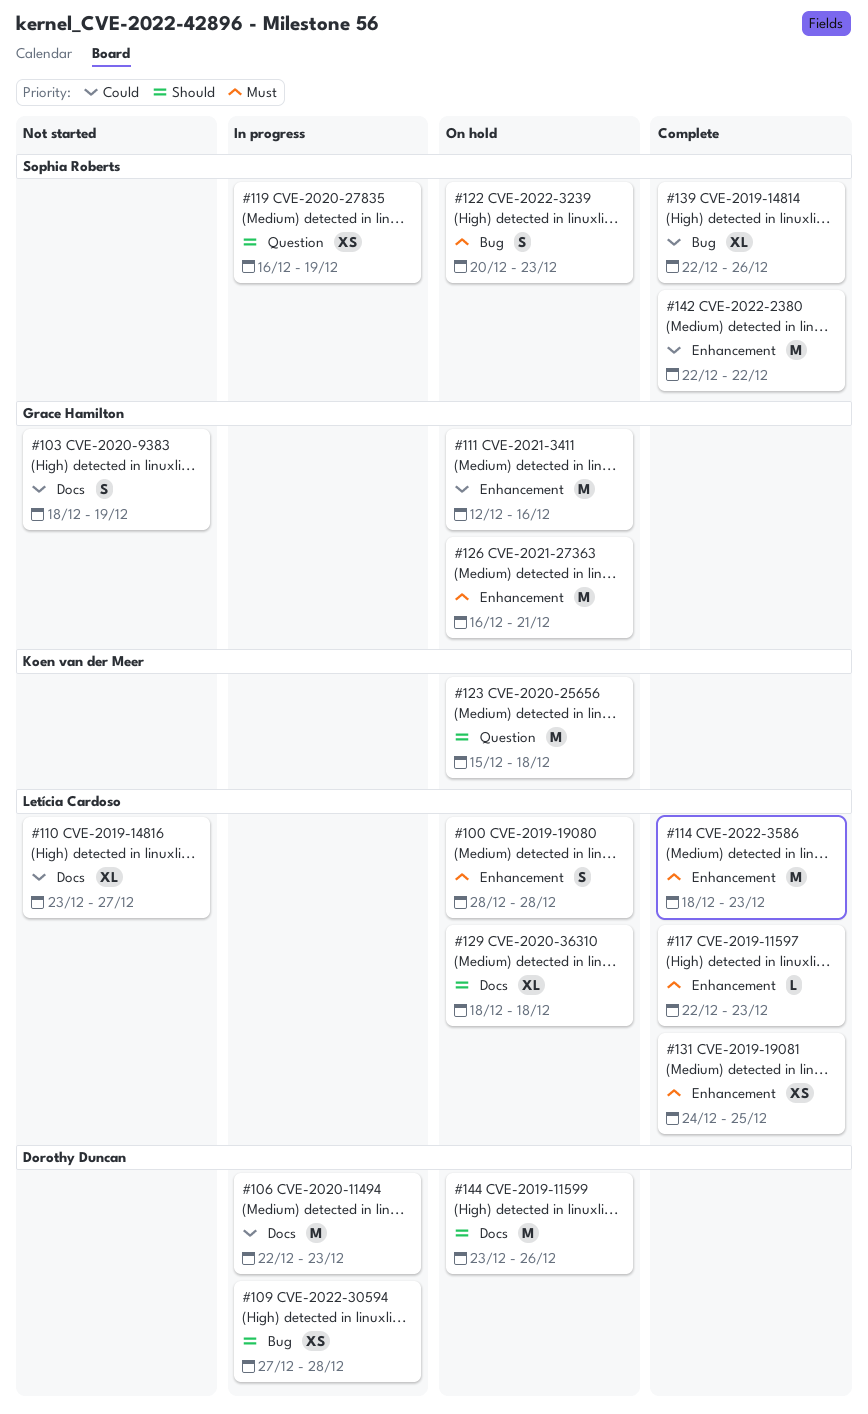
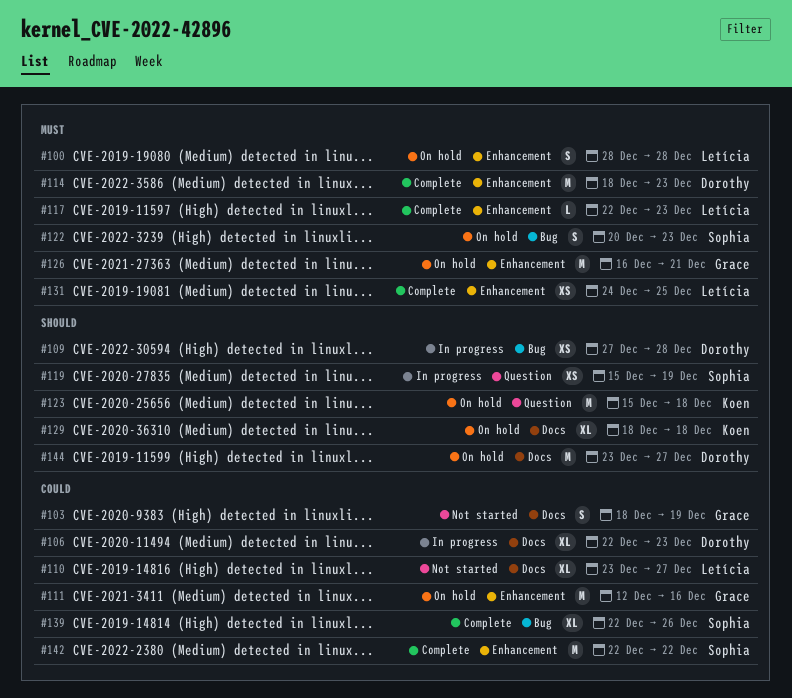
#106, estimate: M -> XL
#114, owner: Letícia Cardoso -> Dorothy Duncan
#119, start: Dec 16 -> Dec 15
#129, owner: Letícia Cardoso -> Koen van der Meer
#144, due: Dec 26 -> Dec 27

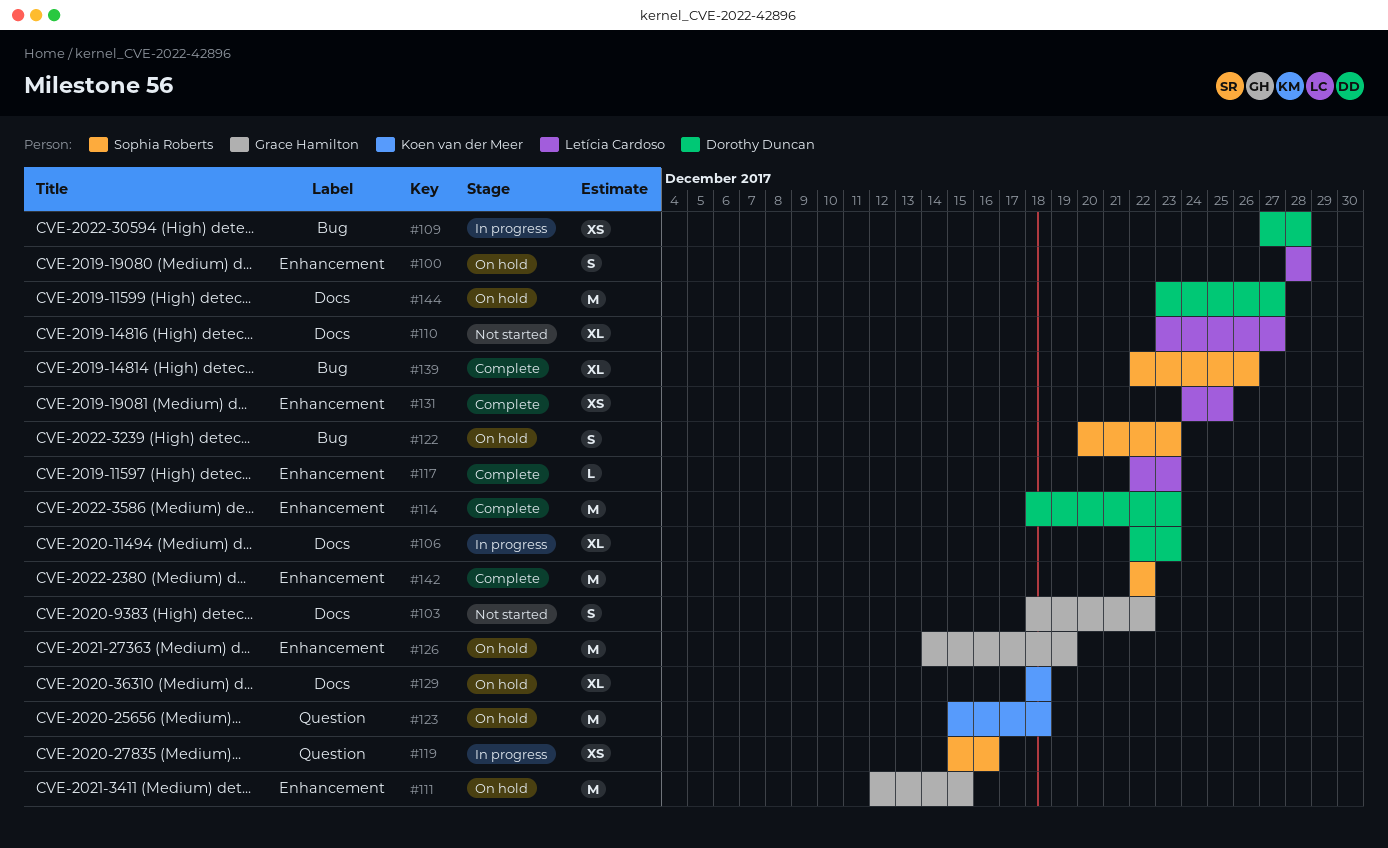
#103, due: Dec 19 -> Dec 22
#111, due: Dec 16 -> Dec 15
#119, due: Dec 19 -> Dec 16
#126, start: Dec 16 -> Dec 14
#126, due: Dec 21 -> Dec 19

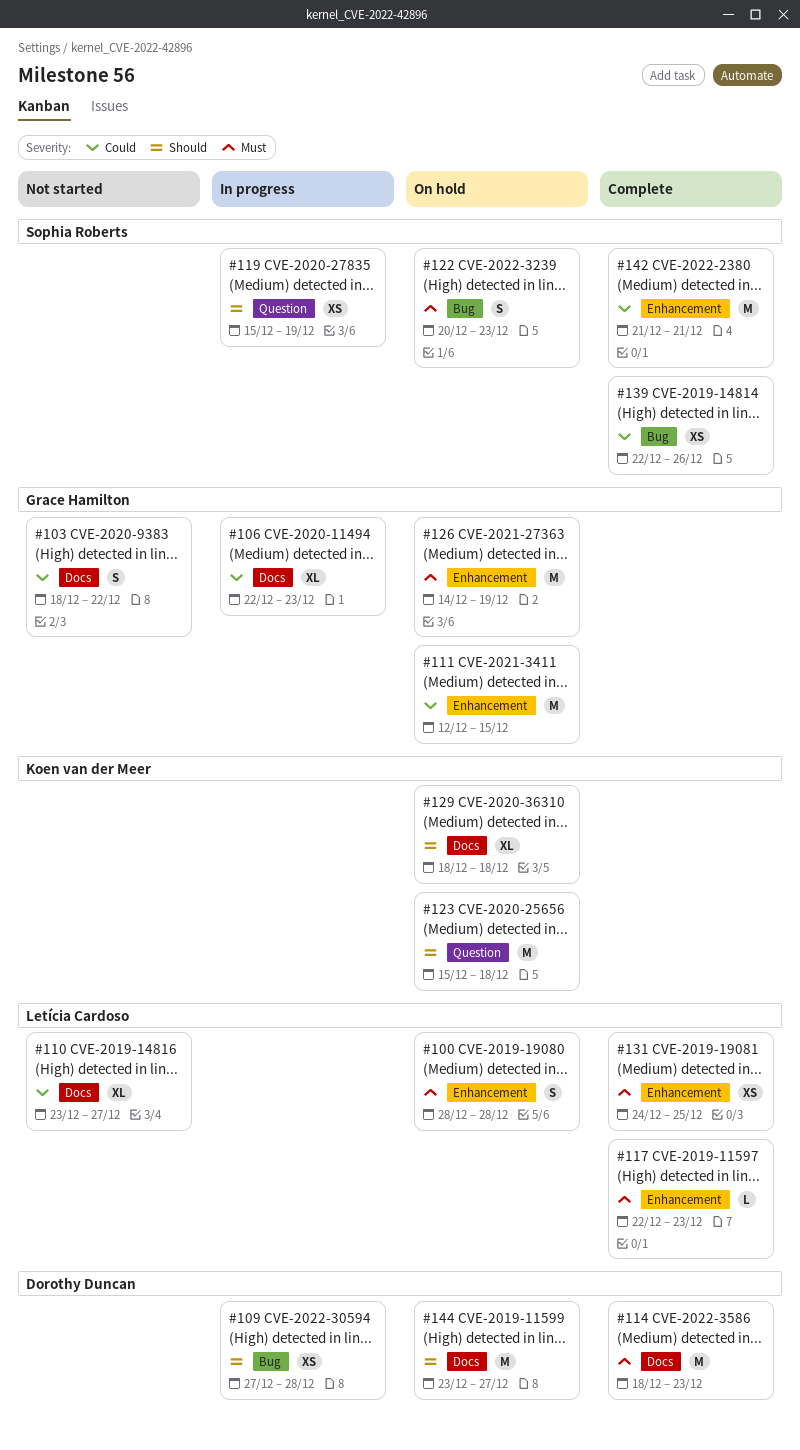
#106, owner: Dorothy Duncan -> Grace Hamilton
#114, label: Enhancement -> Docs
#119, due: Dec 16 -> Dec 19
#139, estimate: XL -> XS
#142, start: Dec 22 -> Dec 21
#142, due: Dec 22 -> Dec 21

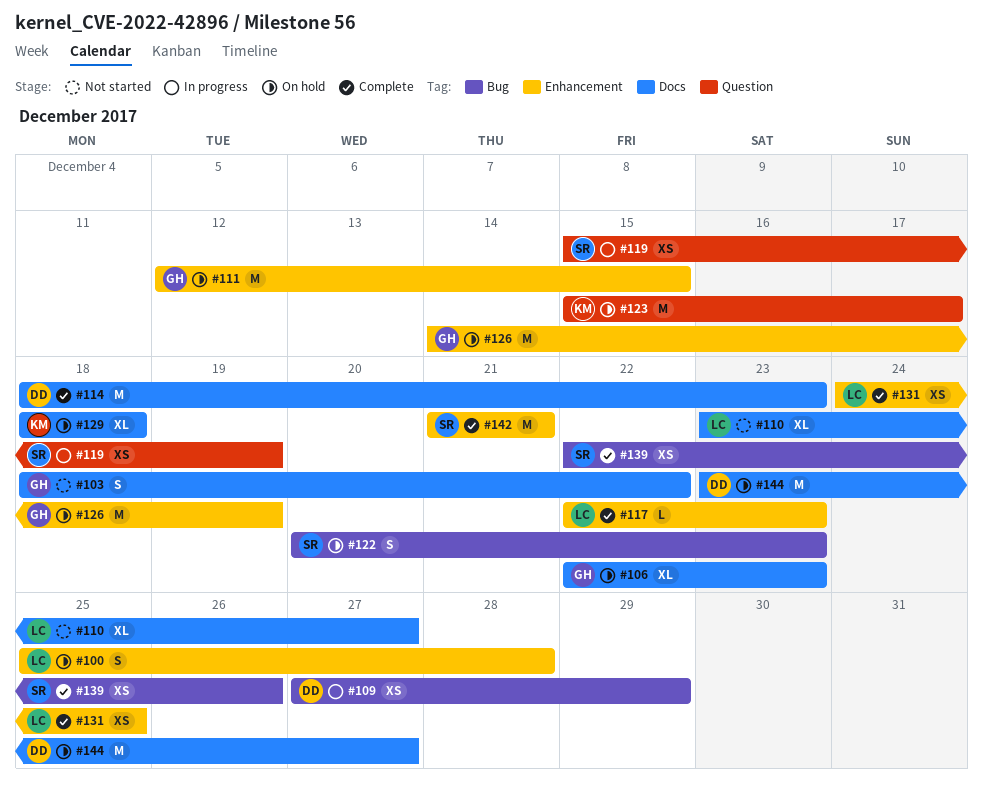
#100, start: Dec 28 -> Dec 25
#106, status: In progress -> On hold
#109, due: Dec 28 -> Dec 29
#123, due: Dec 18 -> Dec 17

